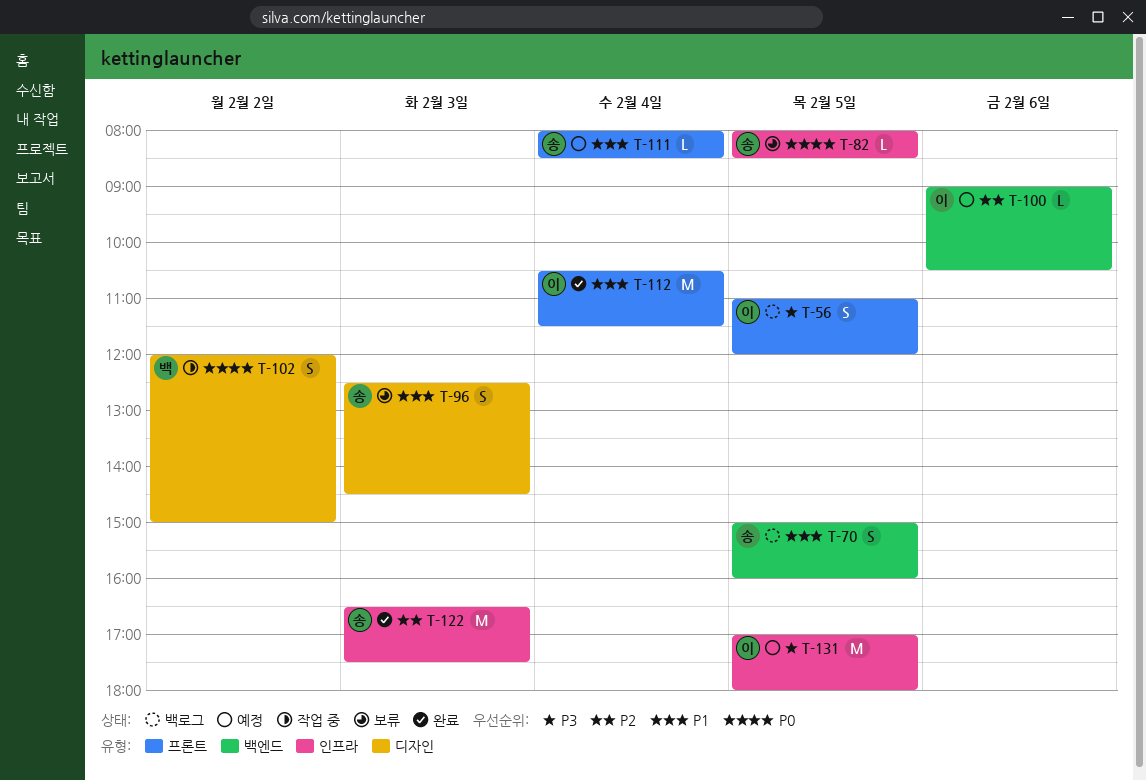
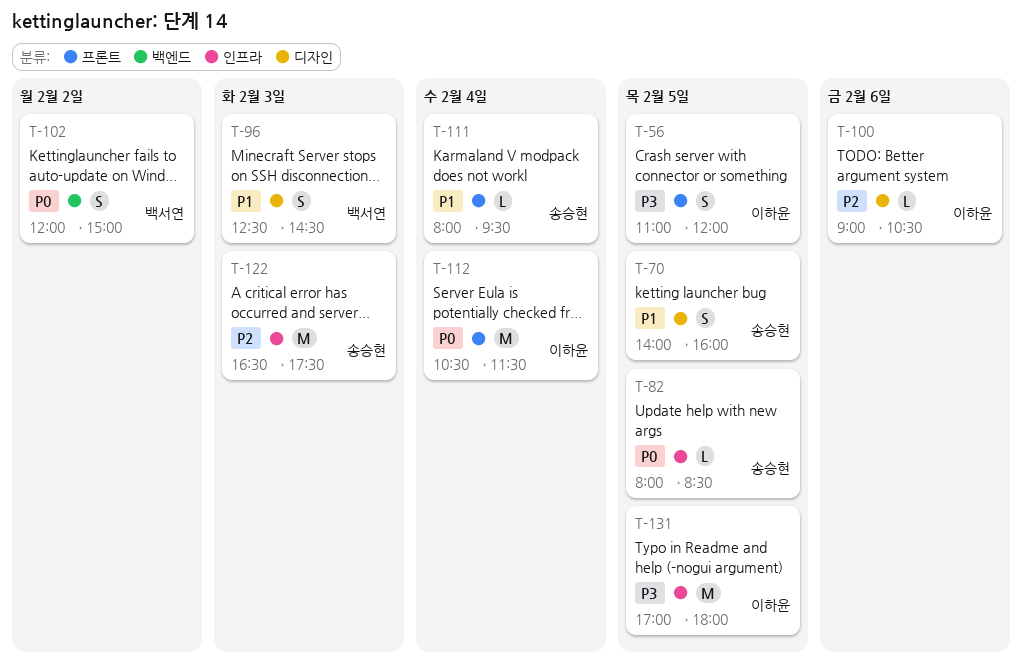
T-70, label: 백엔드 -> 디자인
T-70, begins: 15:00 -> 14:00
T-96, owner: 송승현 -> 백서연
T-100, label: 백엔드 -> 디자인
T-102, label: 디자인 -> 백엔드
T-111, ends: 08:30 -> 09:30
T-112, priority: P1 -> P0

